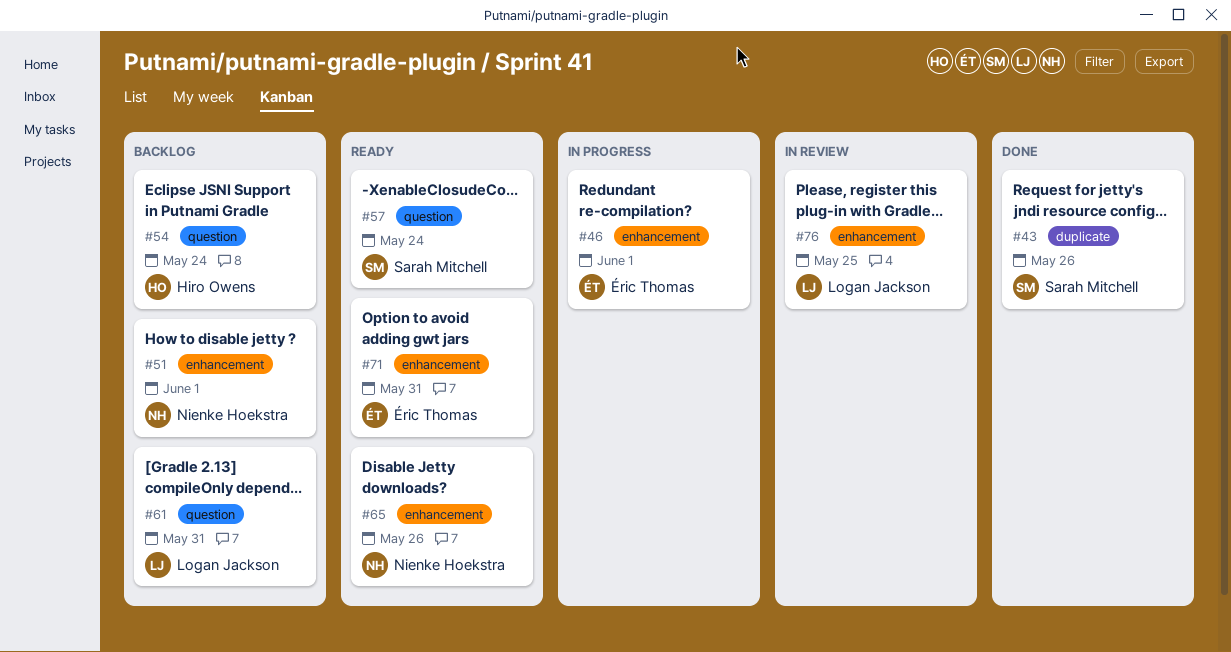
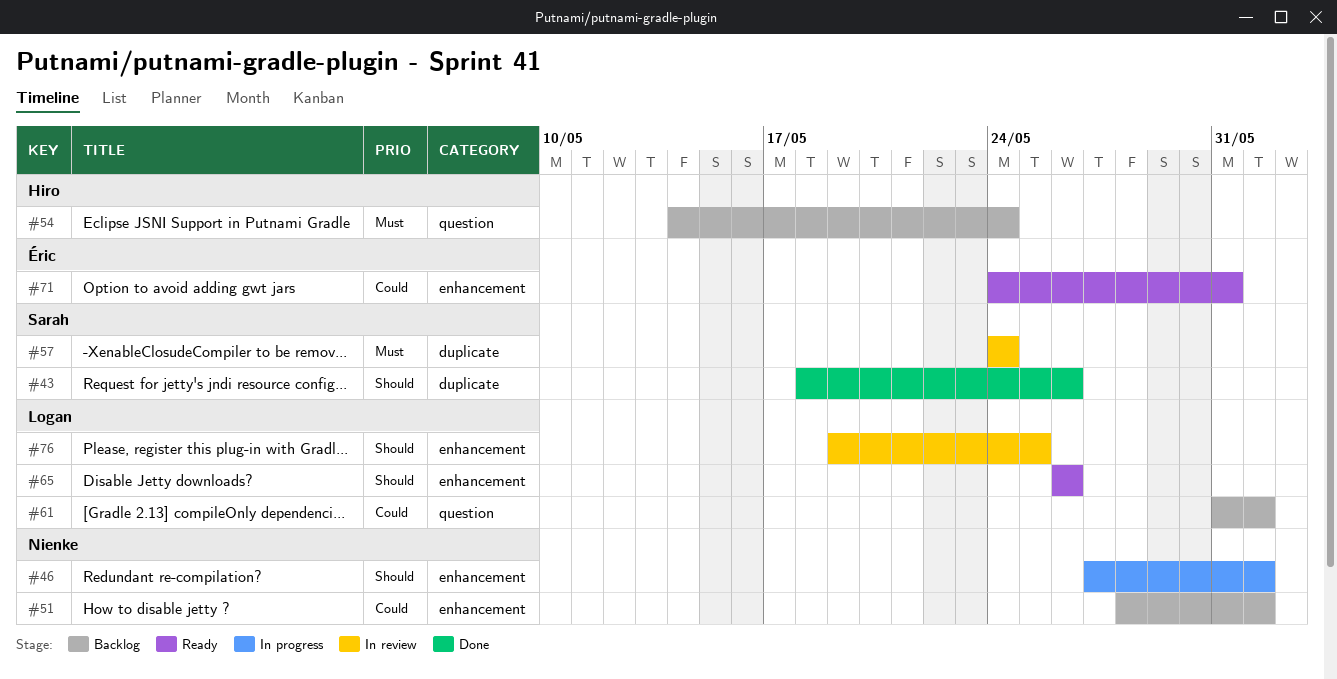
#46, owner: Éric Thomas -> Nienke Hoekstra
#57, status: Ready -> In review
#57, label: question -> duplicate
#61, due: May 31 -> Jun 1
#65, owner: Nienke Hoekstra -> Logan Jackson

